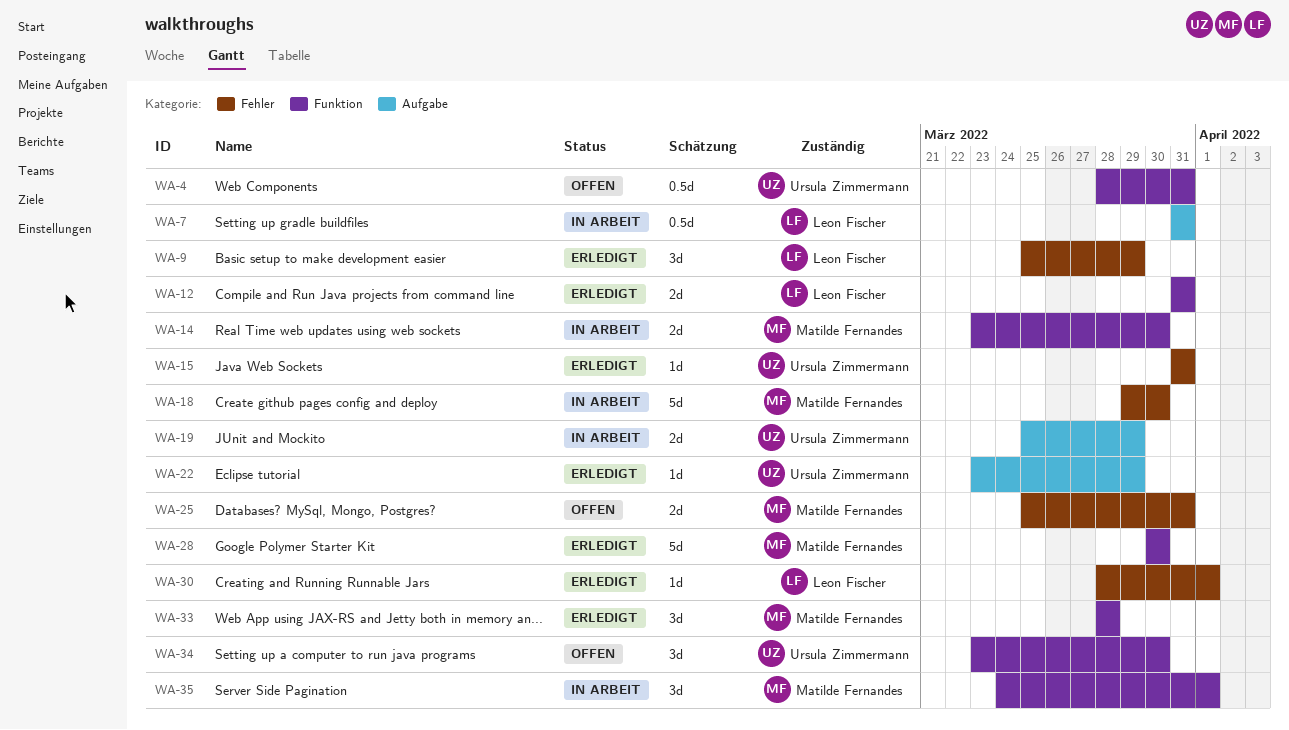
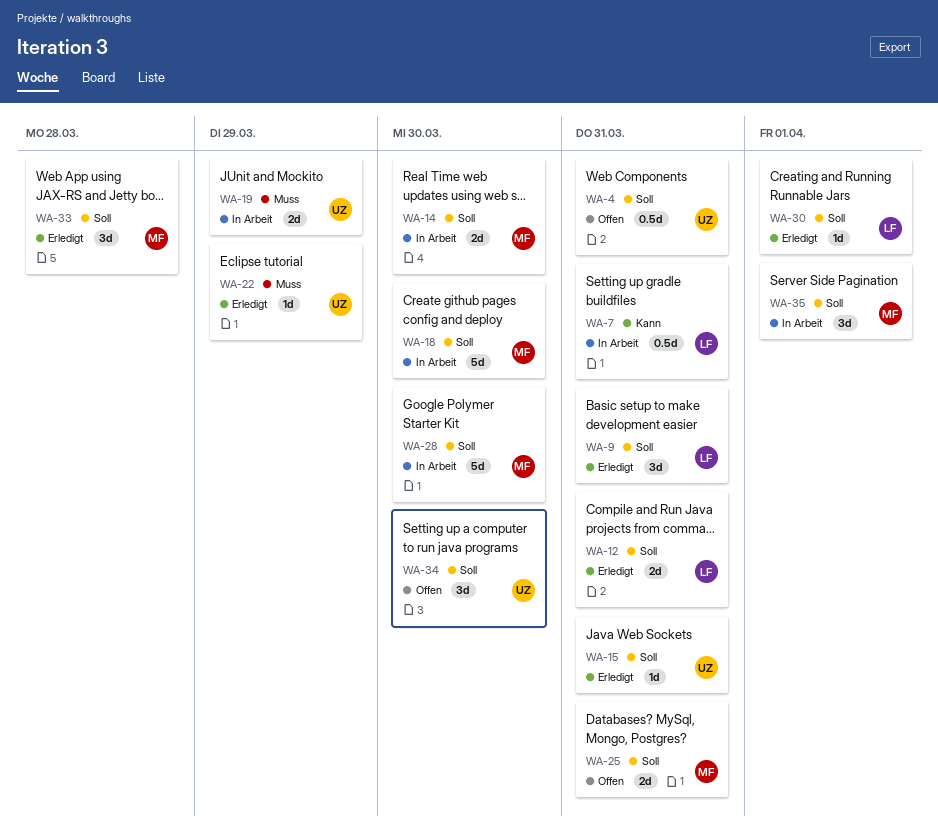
WA-9, due: Mar 29 -> Mar 31
WA-28, status: Erledigt -> In Arbeit

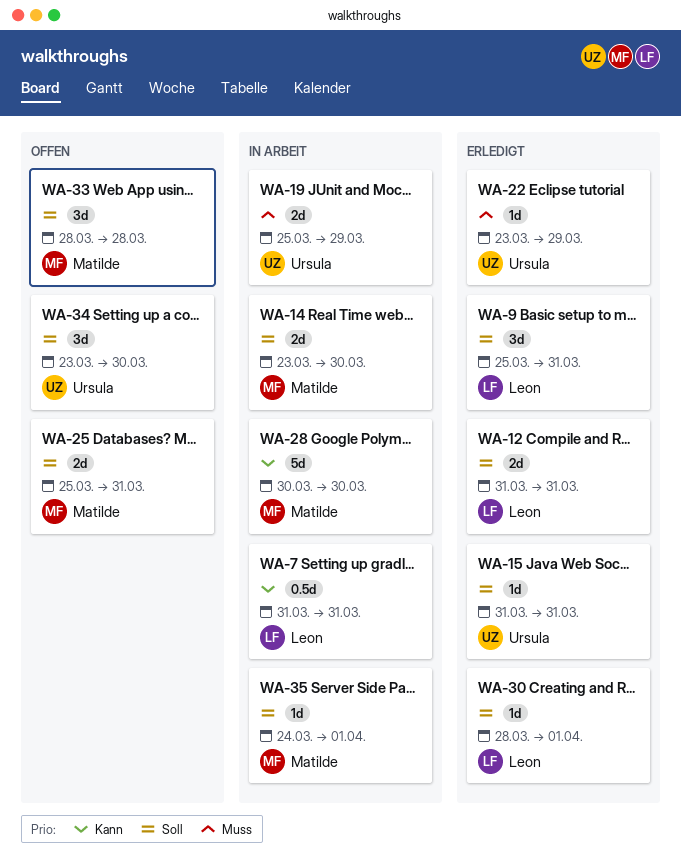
WA-4: present -> none
WA-18: present -> none
WA-28, priority: Soll -> Kann
WA-33, status: Erledigt -> Offen
WA-35, estimate: 3d -> 1d

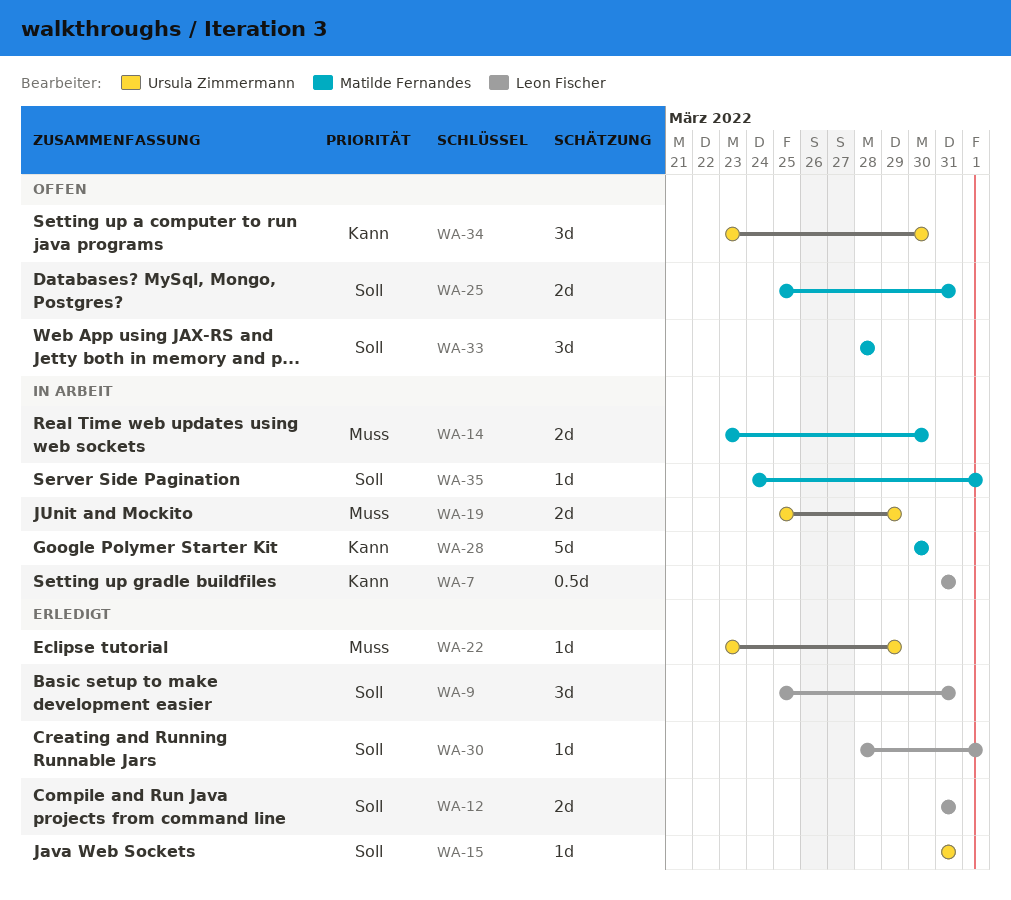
WA-14, priority: Soll -> Muss
WA-34, priority: Soll -> Kann

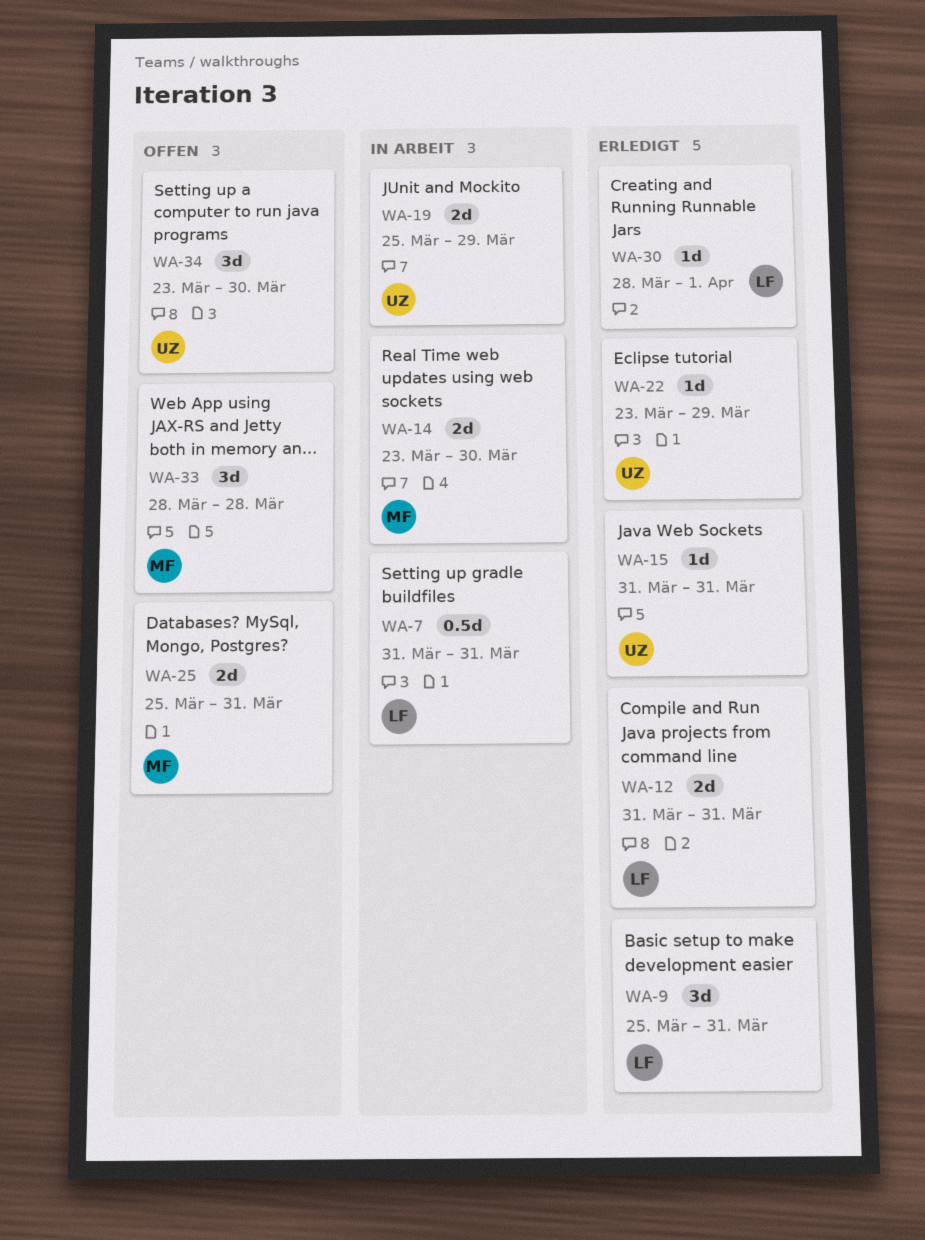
WA-28: present -> none
WA-35: present -> none

